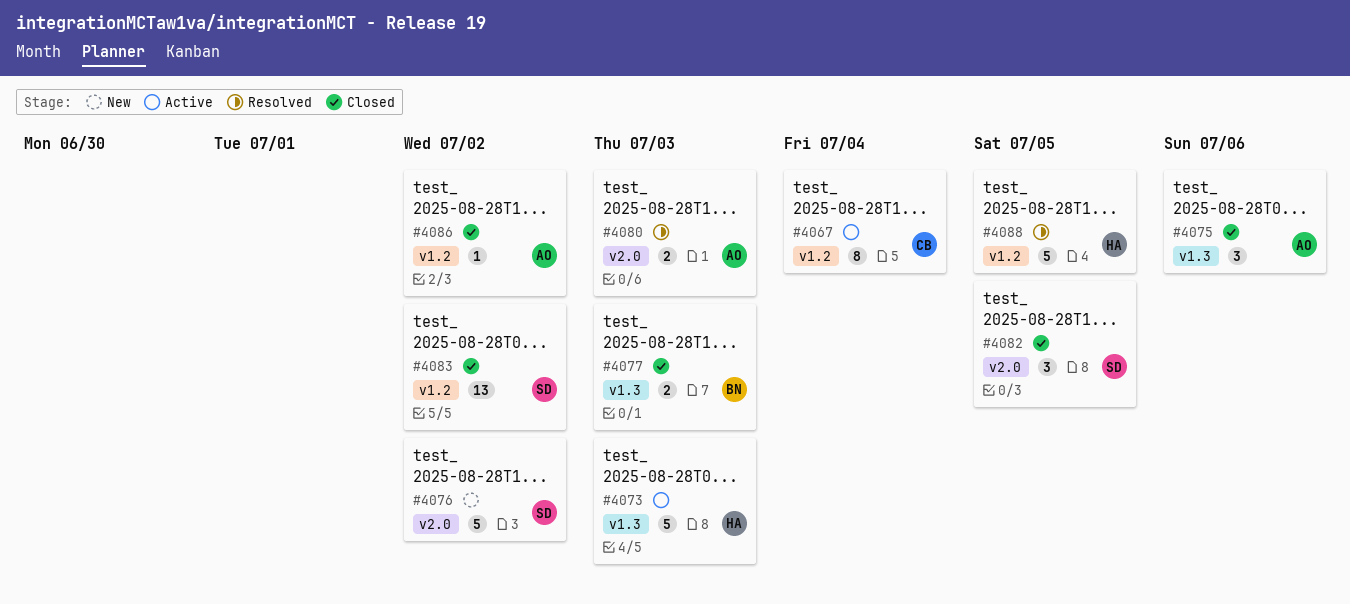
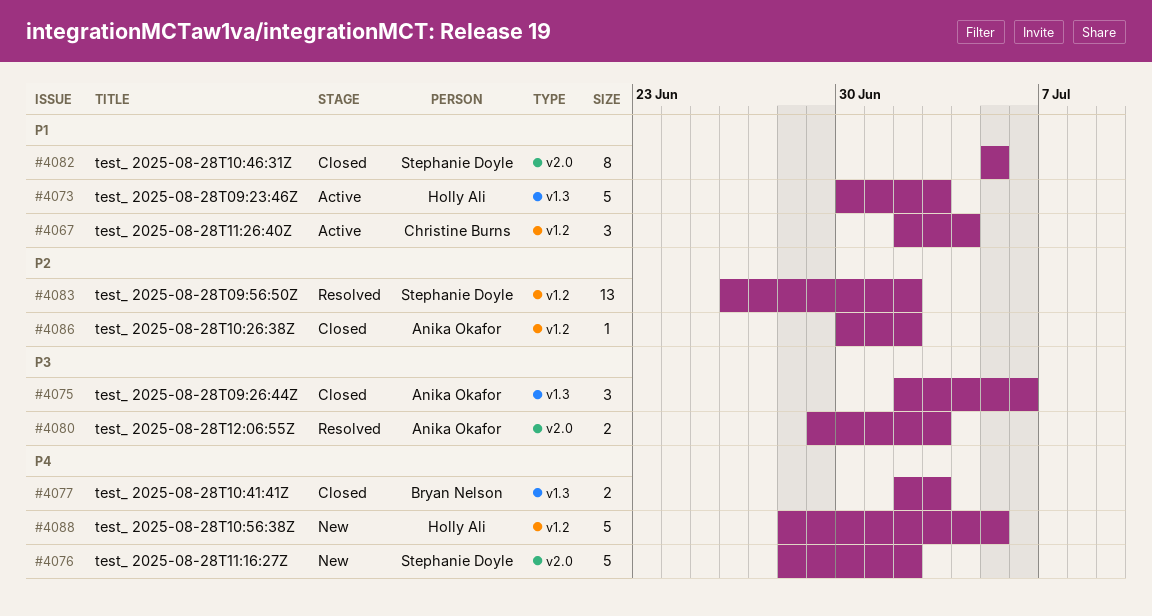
#4067, estimate: 8 -> 3
#4082, estimate: 3 -> 8
#4083, status: Closed -> Resolved
#4088, status: Resolved -> New

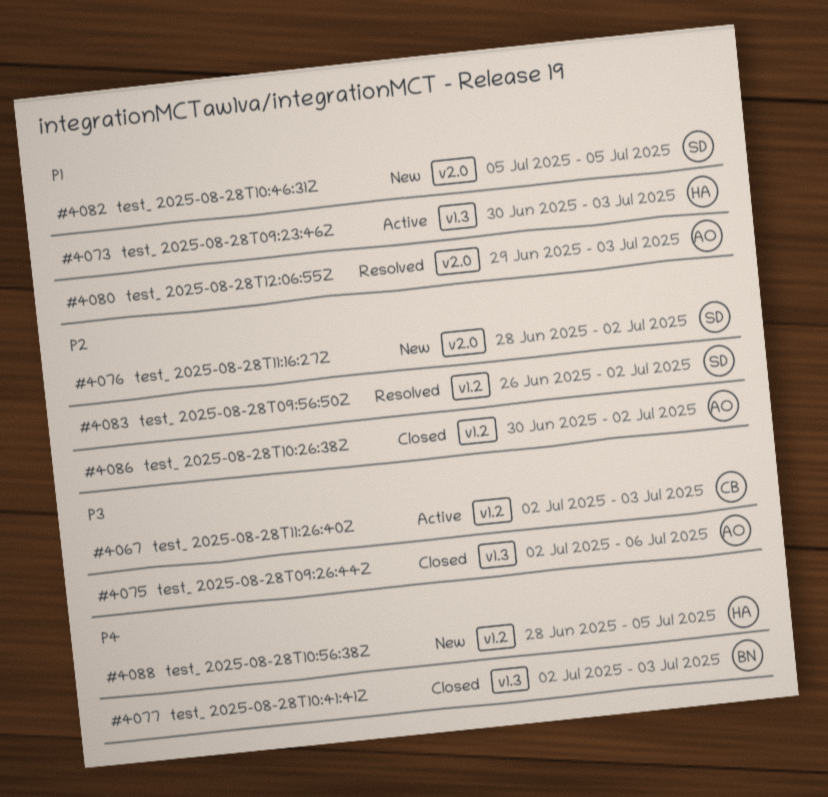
#4067, priority: P1 -> P3
#4067, due: Jul 4 -> Jul 3
#4076, priority: P4 -> P2
#4080, priority: P3 -> P1
#4082, status: Closed -> New

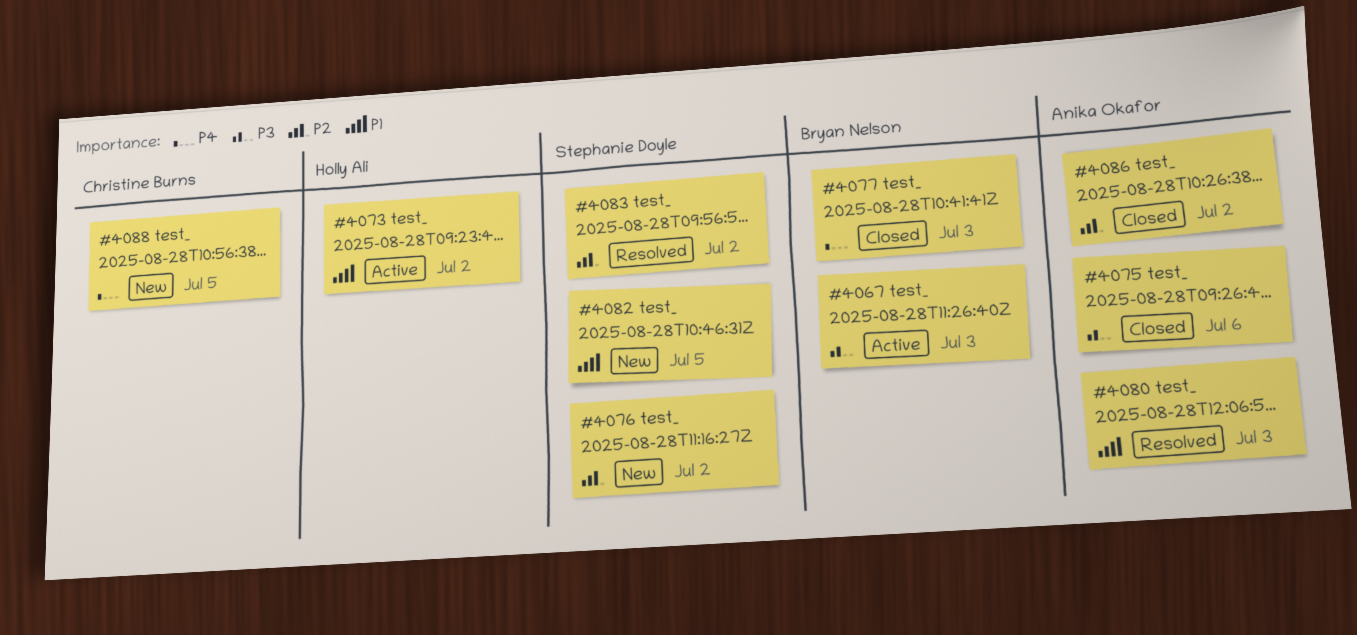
#4067, owner: Christine Burns -> Bryan Nelson
#4073, due: Jul 3 -> Jul 2
#4088, owner: Holly Ali -> Christine Burns

